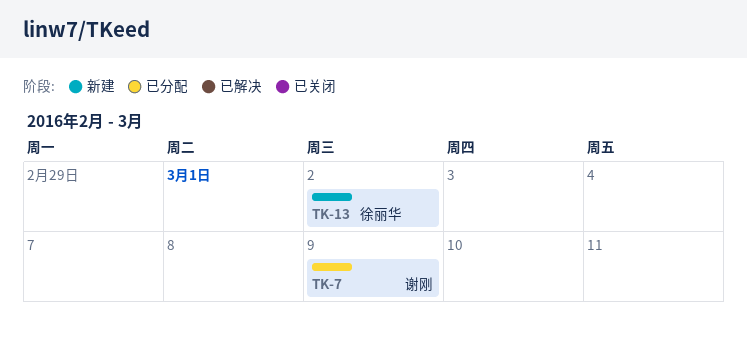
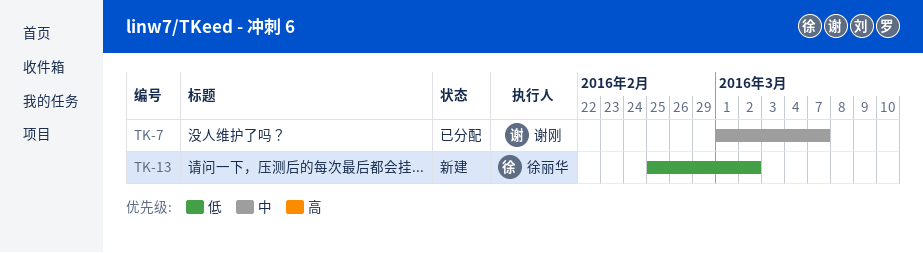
TK-7, due: Mar 9 -> Mar 7

